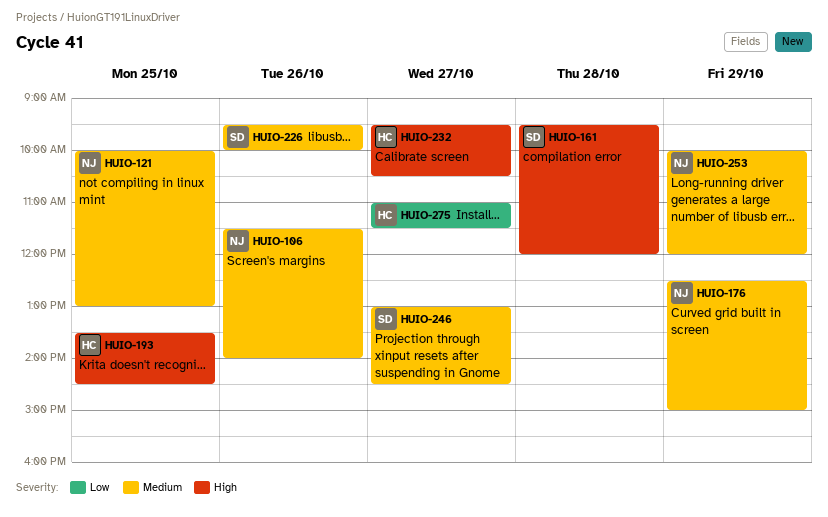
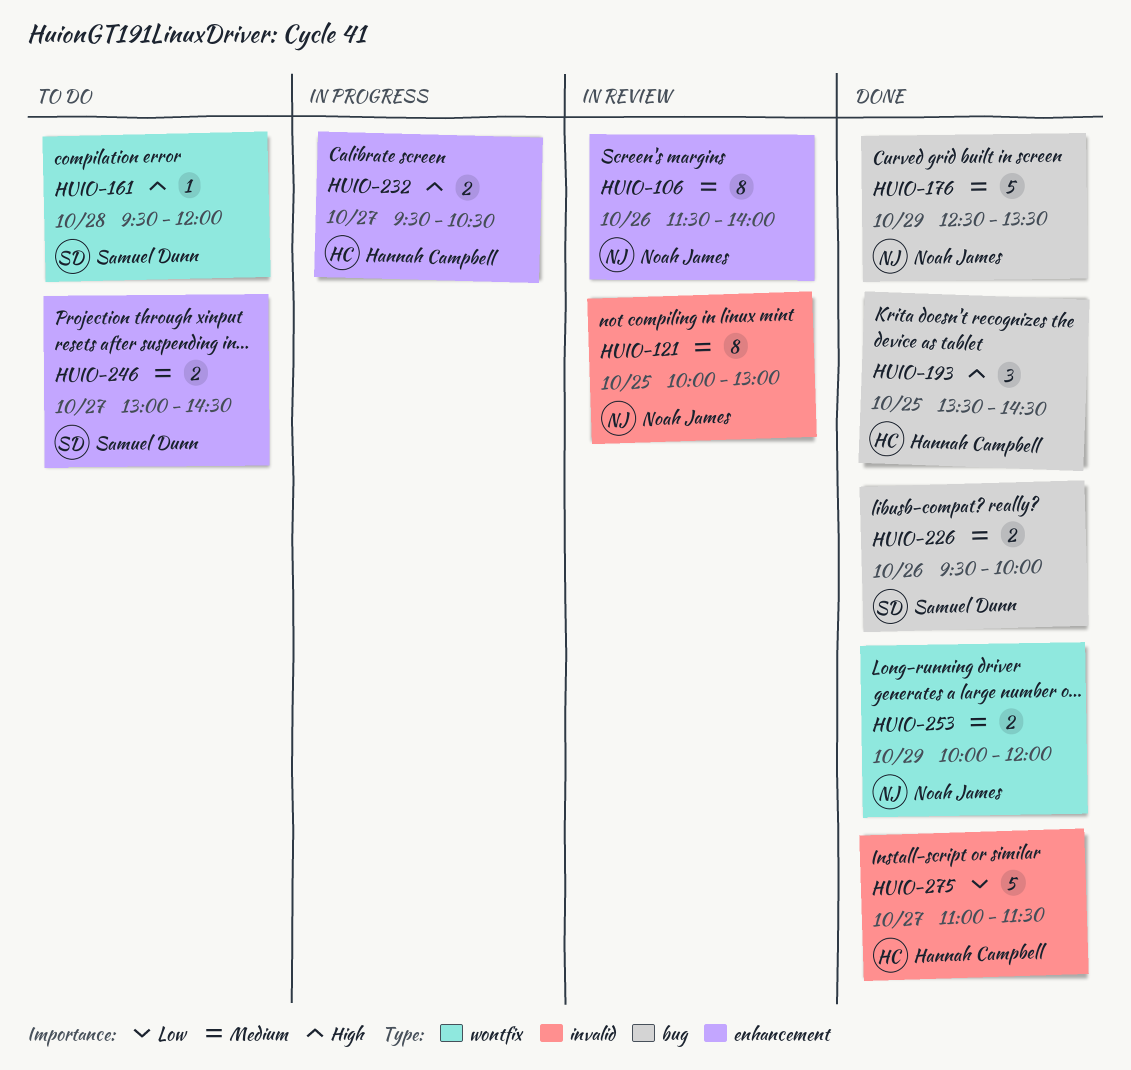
HUIO-176, ends: 15:00 -> 13:30

